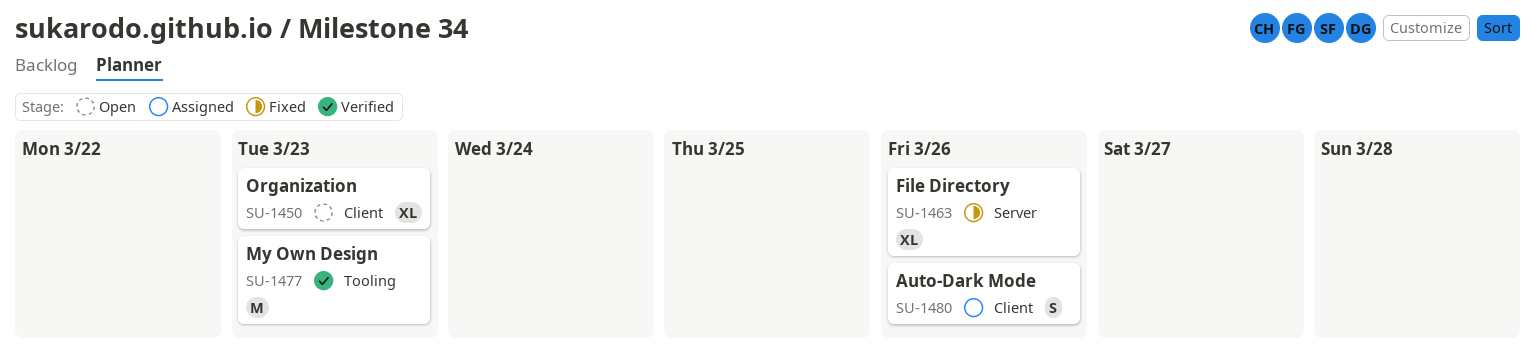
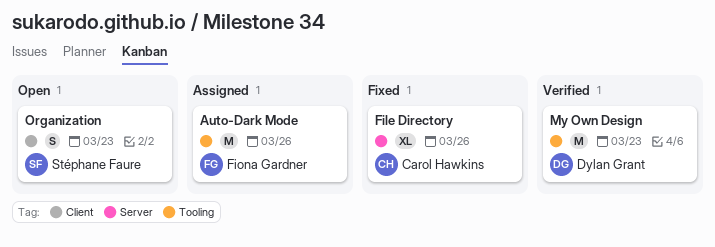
Auto-Dark Mode, label: Client -> Tooling
Auto-Dark Mode, estimate: S -> M
Organization, estimate: XL -> S

